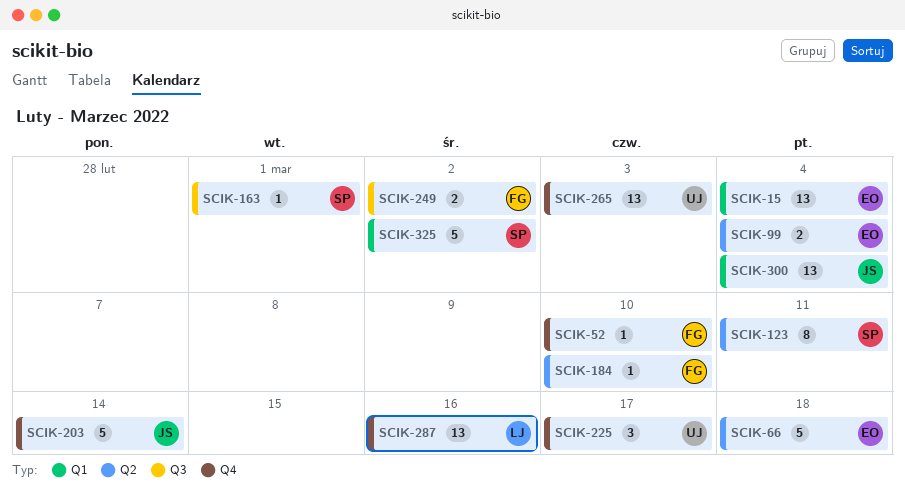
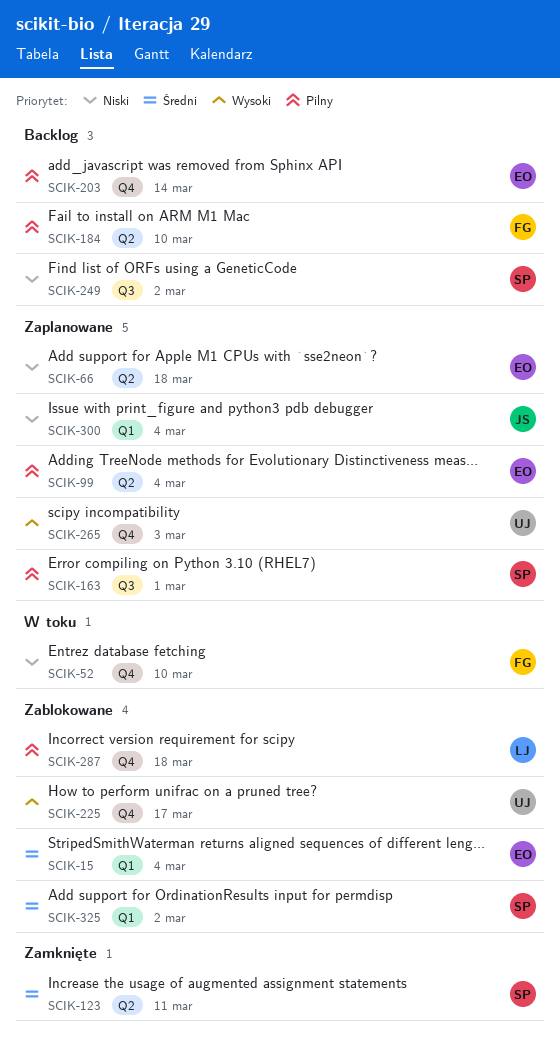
SCIK-203, owner: JS -> EO
SCIK-249, owner: FG -> SP
SCIK-287, due: Mar 16 -> Mar 18

